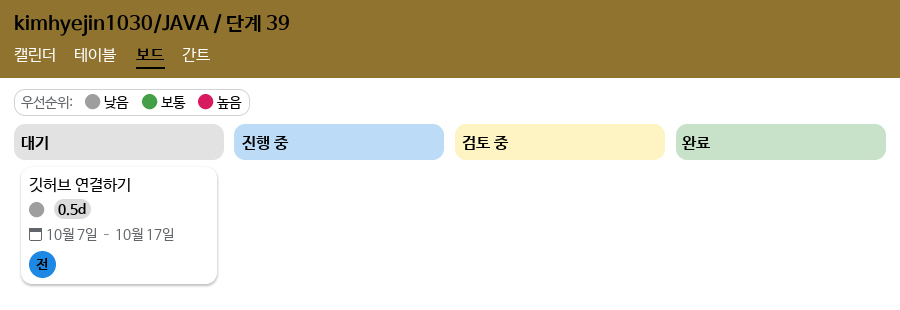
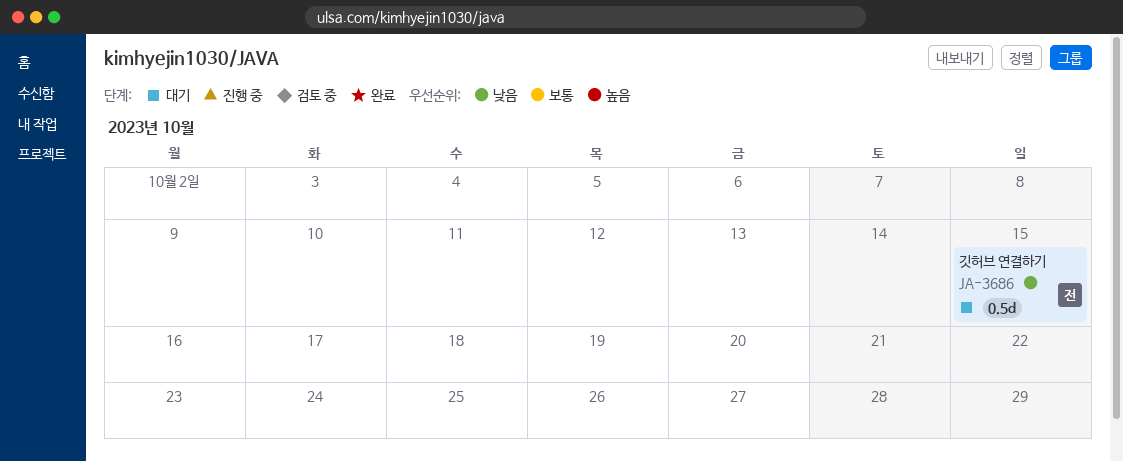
깃허브 연결하기, due: Oct 17 -> Oct 15

